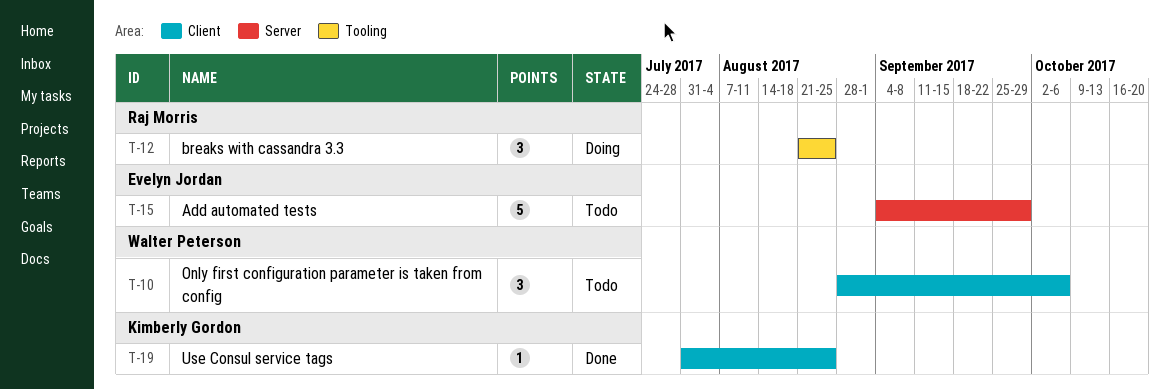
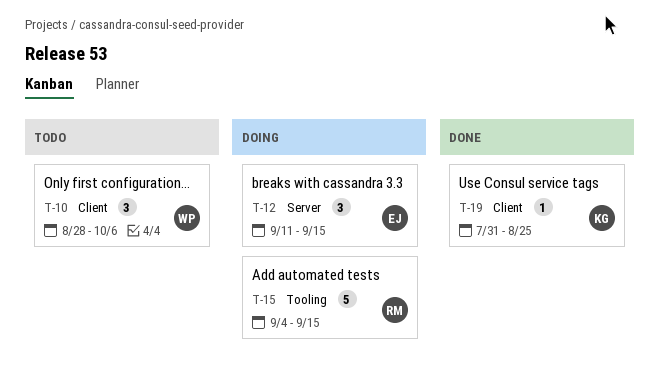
T-12, owner: Raj Morris -> Evelyn Jordan
T-12, label: Tooling -> Server
T-12, start: Aug 21 -> Sep 11
T-12, due: Aug 25 -> Sep 15
T-15, status: Todo -> Doing
T-15, owner: Evelyn Jordan -> Raj Morris
T-15, label: Server -> Tooling
T-15, due: Sep 29 -> Sep 15

